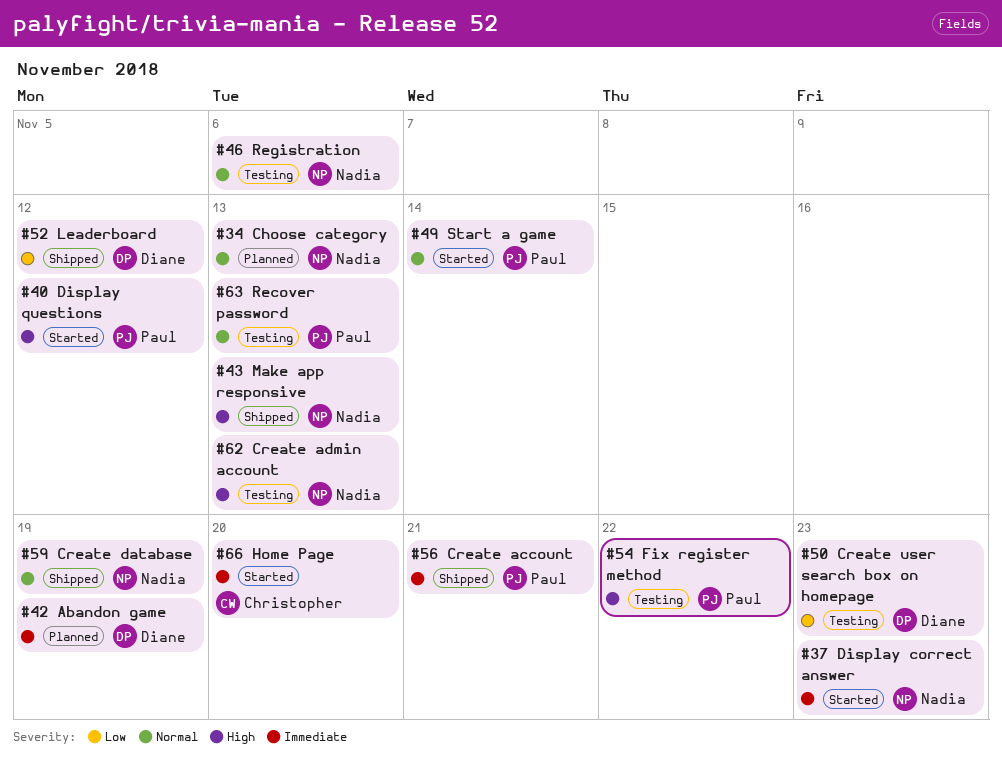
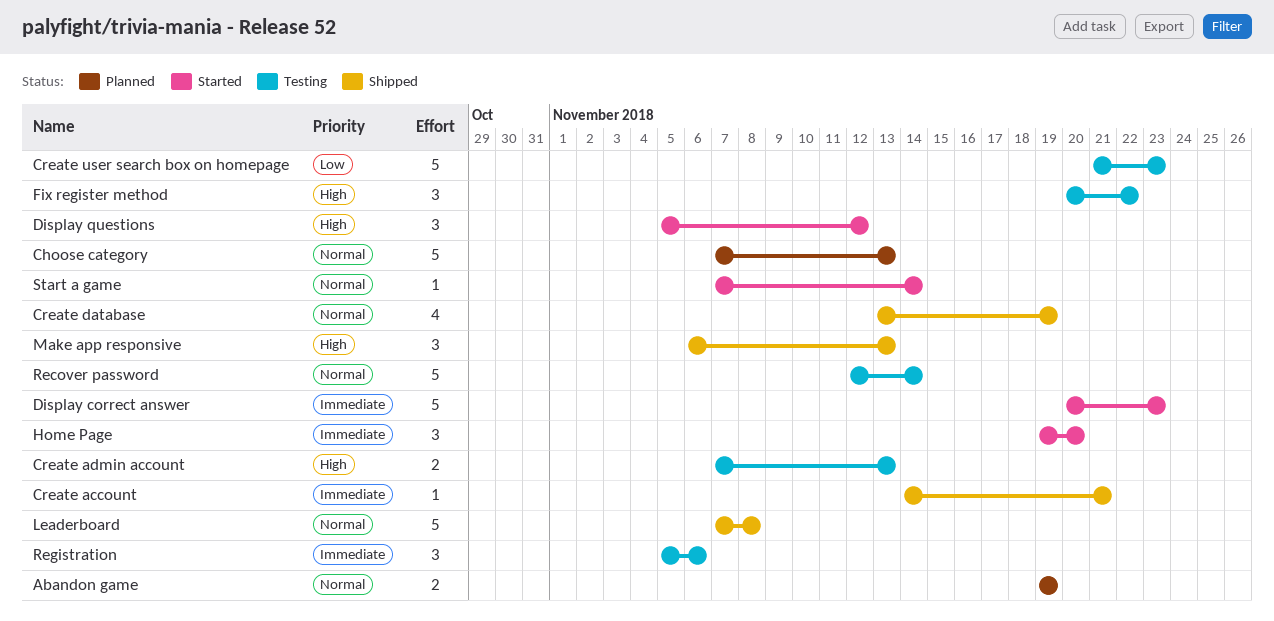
Abandon game, priority: Immediate -> Normal
Leaderboard, priority: Low -> Normal
Leaderboard, due: Nov 12 -> Nov 8
Recover password, due: Nov 13 -> Nov 14
Registration, priority: Normal -> Immediate

